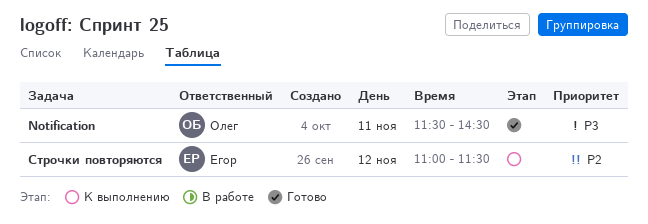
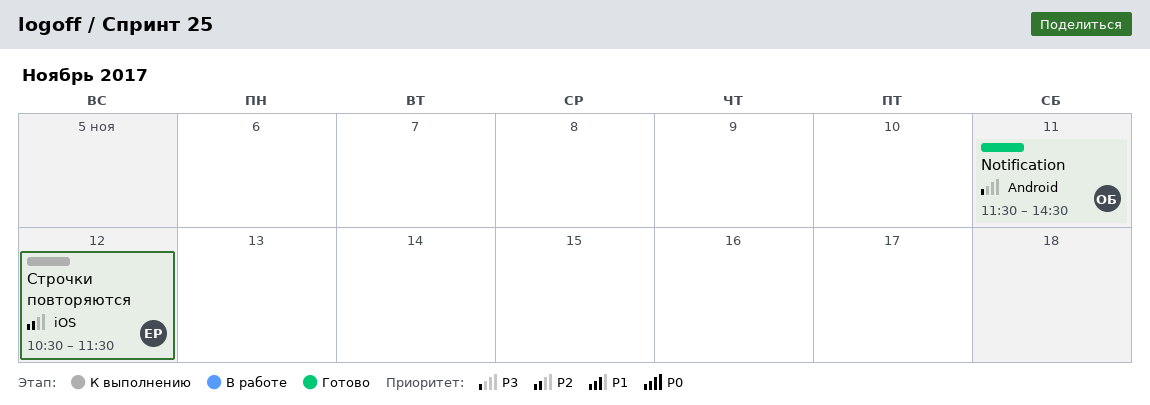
Строчки повторяются, begins: 11:00 -> 10:30

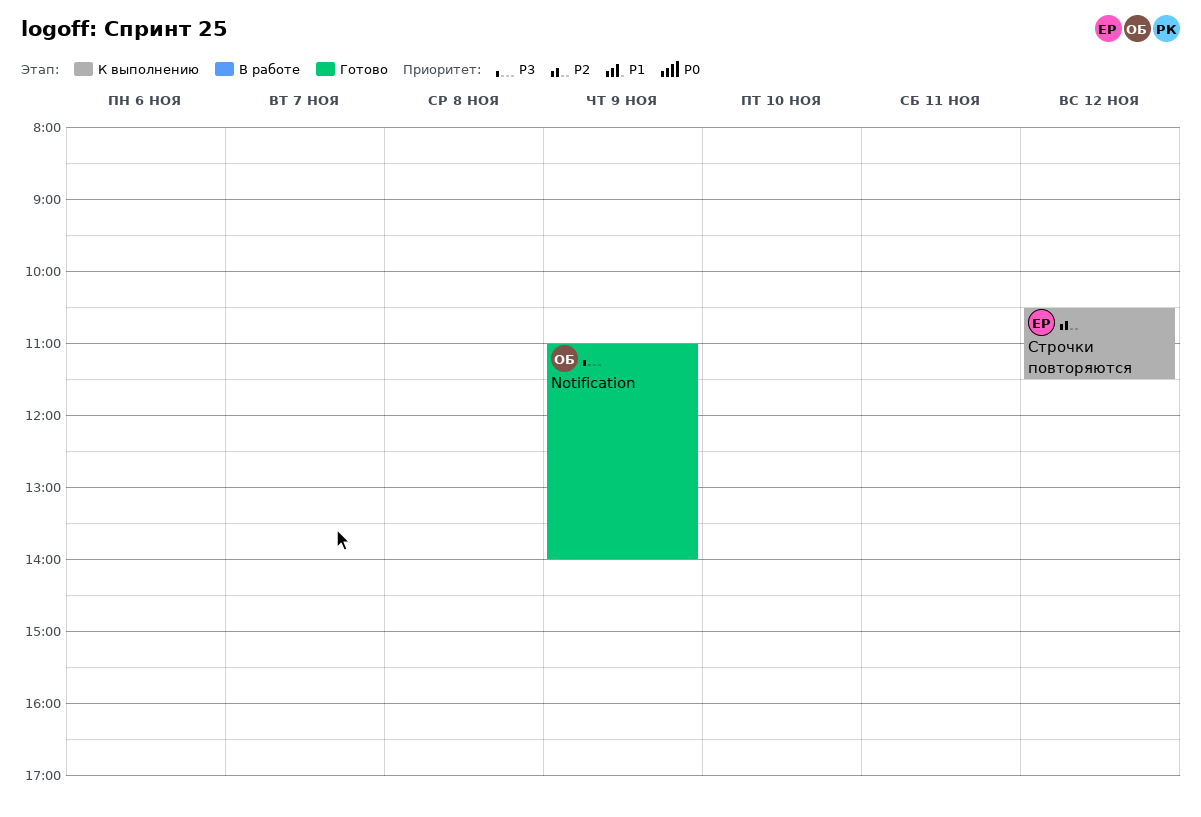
Notification, day: Nov 11 -> Nov 9
Notification, begins: 11:30 -> 11:00
Notification, ends: 14:30 -> 14:00

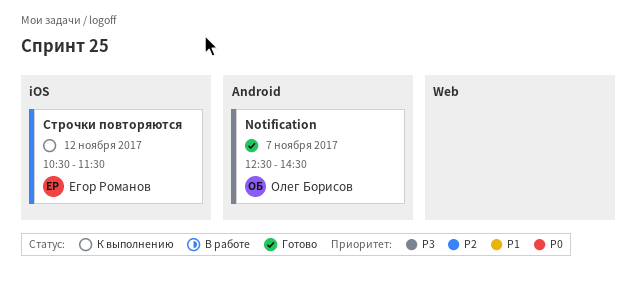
Notification, day: Nov 9 -> Nov 7
Notification, begins: 11:00 -> 12:30
Notification, ends: 14:00 -> 14:30

